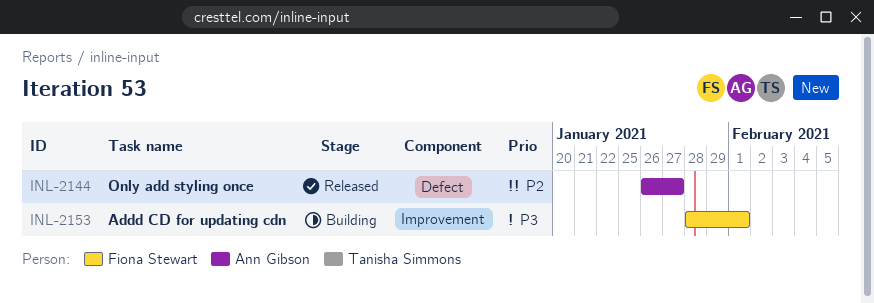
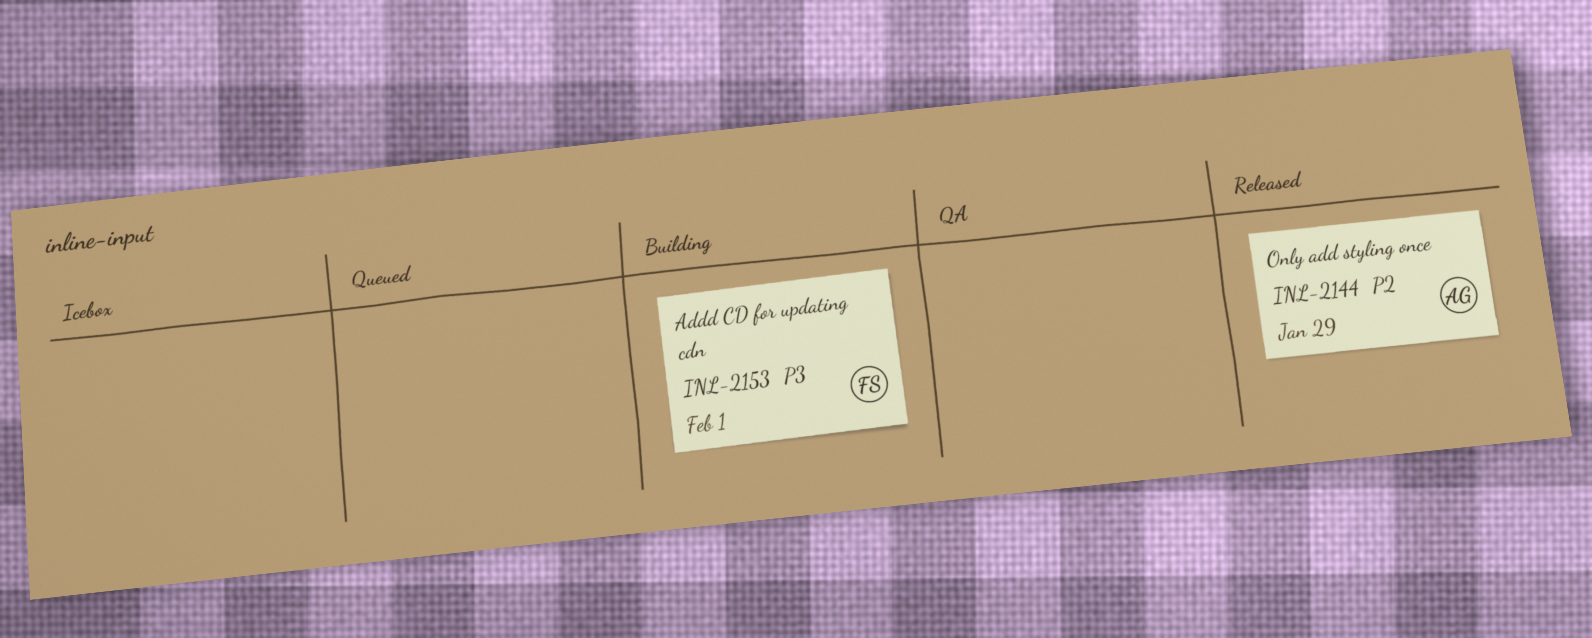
INL-2144, due: Jan 27 -> Jan 29

